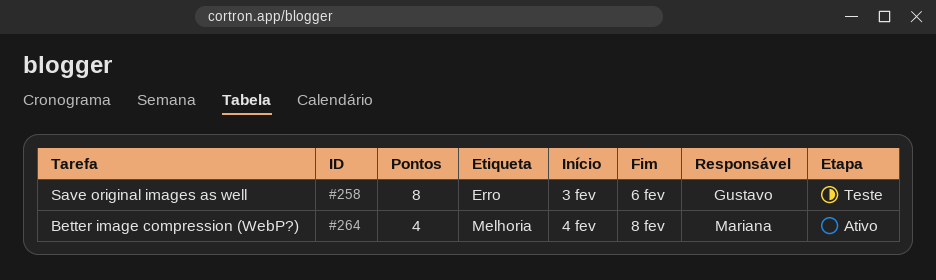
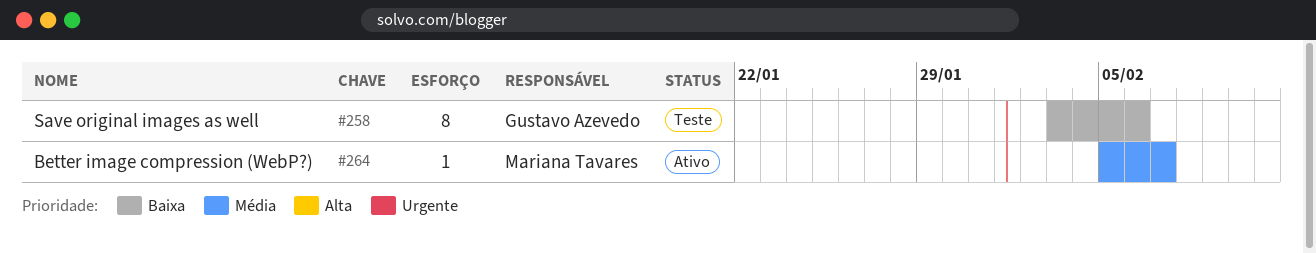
#264, estimate: 4 -> 1
#264, start: Feb 4 -> Feb 5
#264, due: Feb 8 -> Feb 7

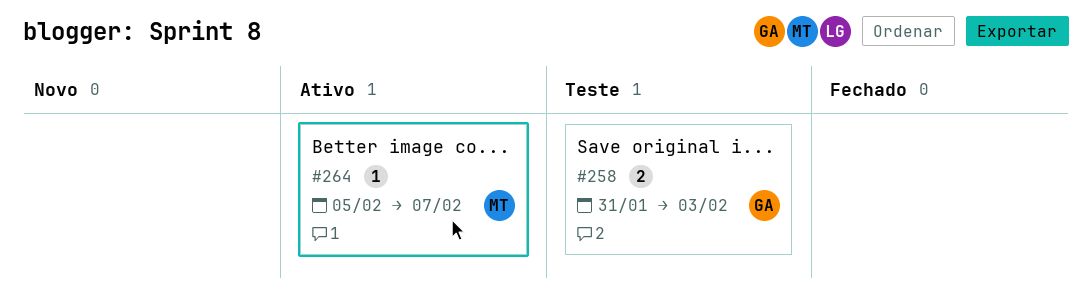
#258, estimate: 8 -> 2
#258, start: Feb 3 -> Jan 31
#258, due: Feb 6 -> Feb 3

